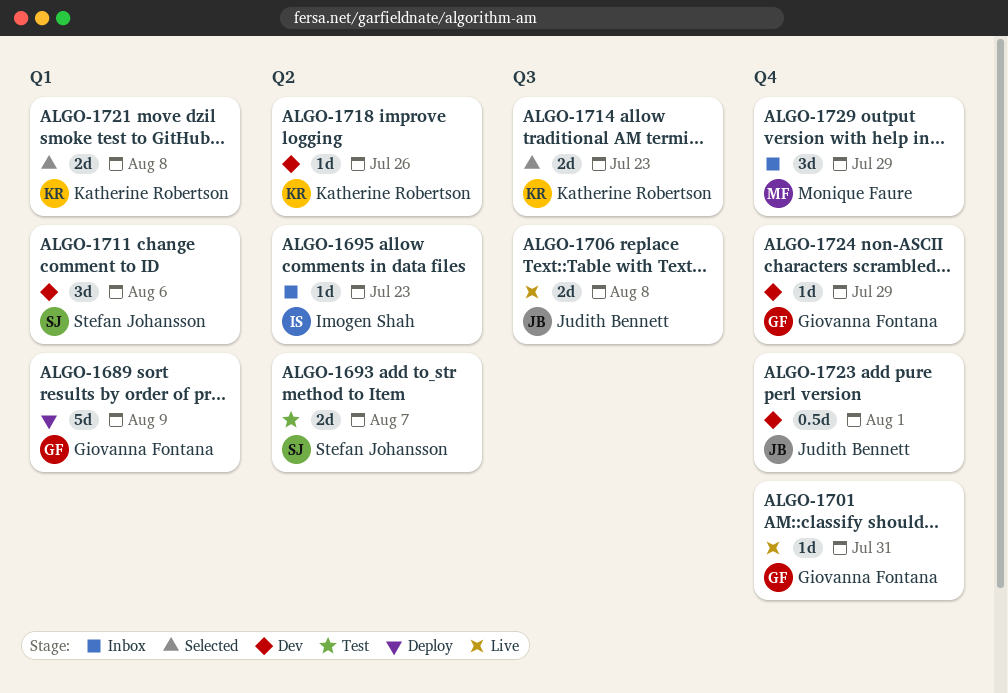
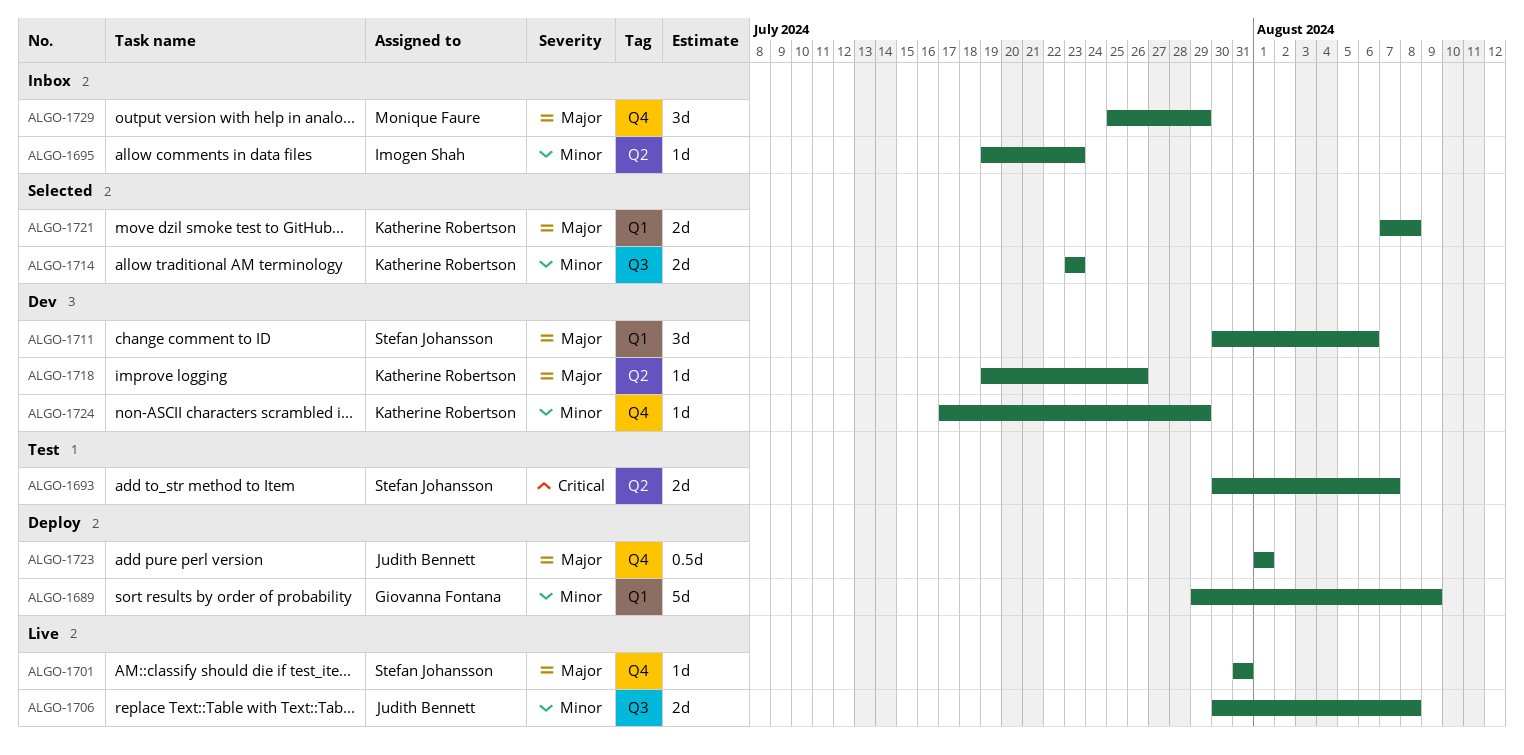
ALGO-1701, owner: Giovanna Fontana -> Stefan Johansson
ALGO-1723, status: Dev -> Deploy
ALGO-1724, owner: Giovanna Fontana -> Katherine Robertson

